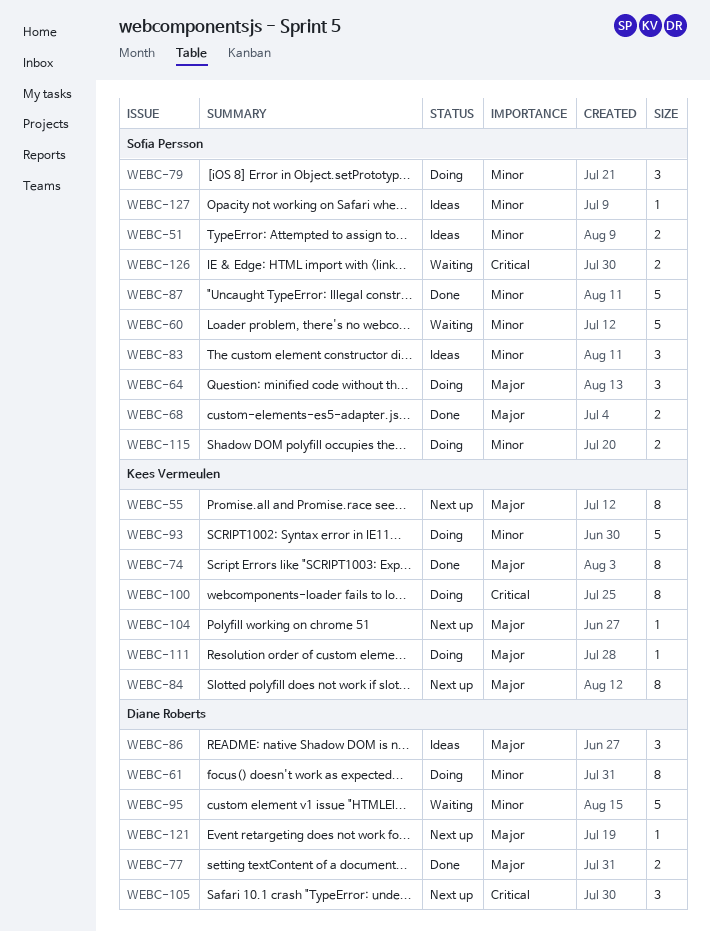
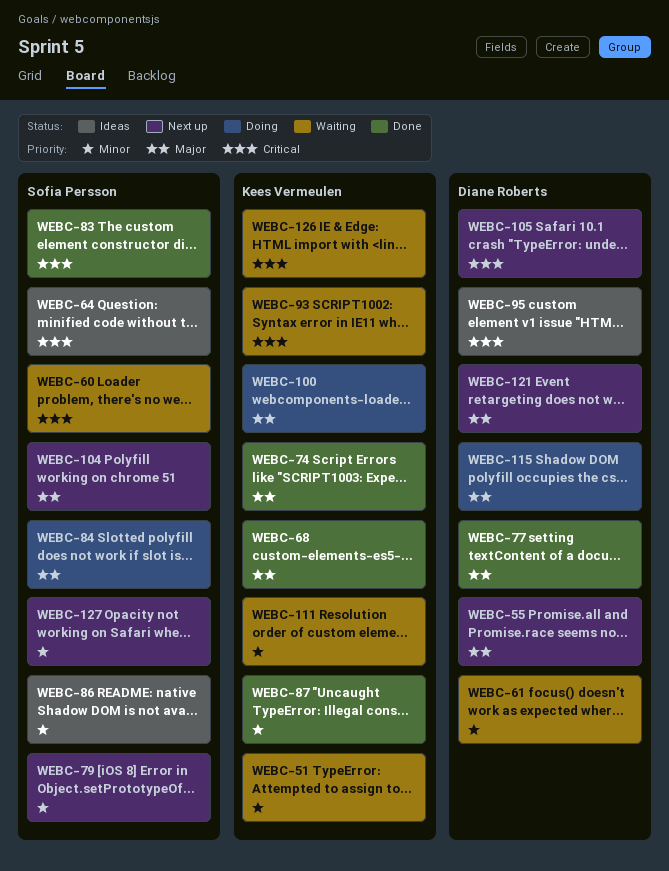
WEBC-51, status: Ideas -> Waiting
WEBC-51, owner: Sofia Persson -> Kees Vermeulen
WEBC-55, owner: Kees Vermeulen -> Diane Roberts
WEBC-60, priority: Minor -> Critical
WEBC-61, status: Doing -> Waiting
WEBC-64, status: Doing -> Ideas
WEBC-64, priority: Major -> Critical
WEBC-68, owner: Sofia Persson -> Kees Vermeulen
WEBC-79, status: Doing -> Next up
WEBC-83, status: Ideas -> Done
WEBC-83, priority: Minor -> Critical
WEBC-84, status: Next up -> Doing
WEBC-84, owner: Kees Vermeulen -> Sofia Persson
WEBC-86, owner: Diane Roberts -> Sofia Persson
WEBC-86, priority: Major -> Minor
WEBC-87, owner: Sofia Persson -> Kees Vermeulen
WEBC-93, status: Doing -> Waiting
WEBC-93, priority: Minor -> Critical
WEBC-95, status: Waiting -> Ideas
WEBC-95, priority: Minor -> Critical
WEBC-100, priority: Critical -> Major
WEBC-104, owner: Kees Vermeulen -> Sofia Persson
WEBC-111, status: Doing -> Waiting
WEBC-111, priority: Major -> Minor
WEBC-115, owner: Sofia Persson -> Diane Roberts
WEBC-115, priority: Minor -> Major
WEBC-126, owner: Sofia Persson -> Kees Vermeulen
WEBC-127, status: Ideas -> Next up

